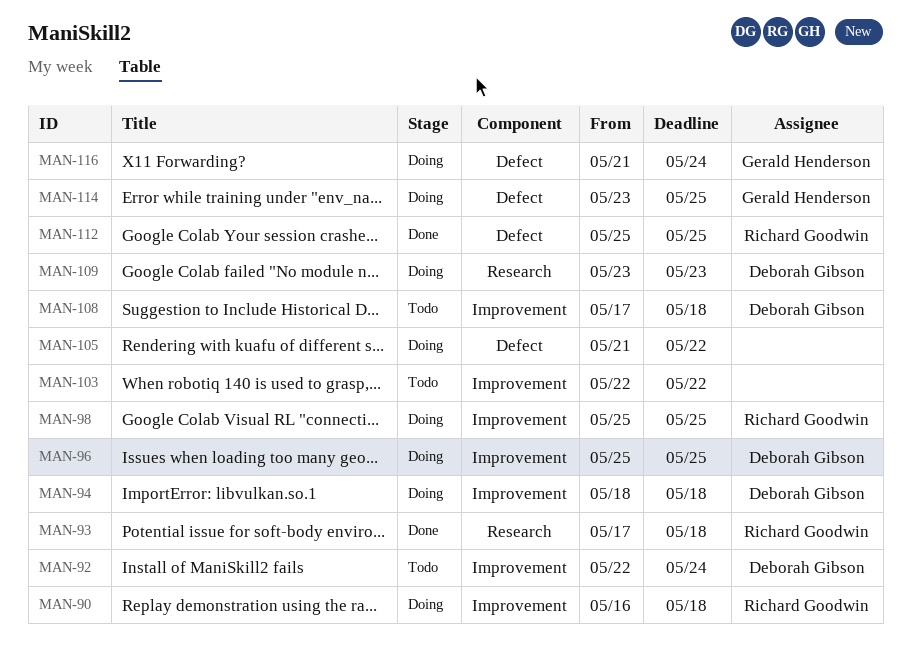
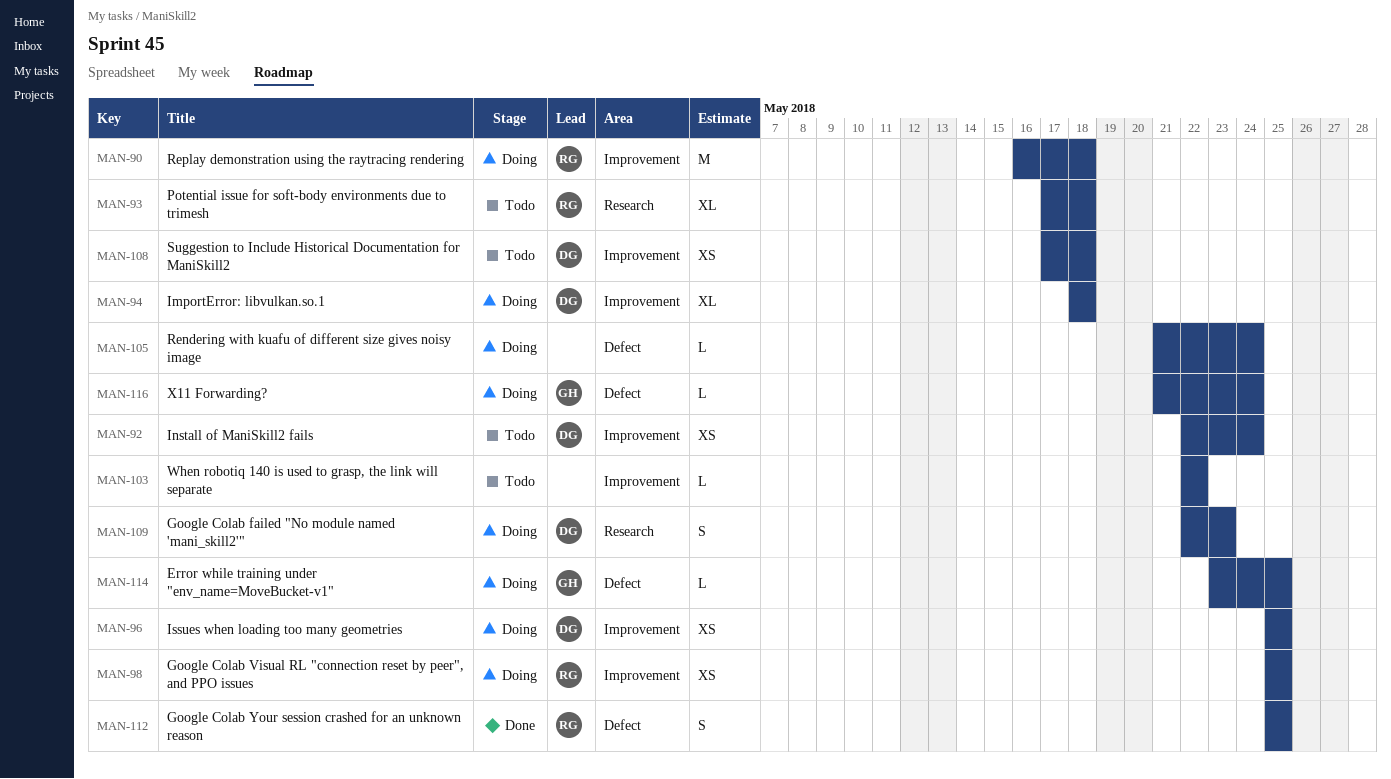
MAN-93, status: Done -> Todo
MAN-105, due: May 22 -> May 24
MAN-109, start: May 23 -> May 22

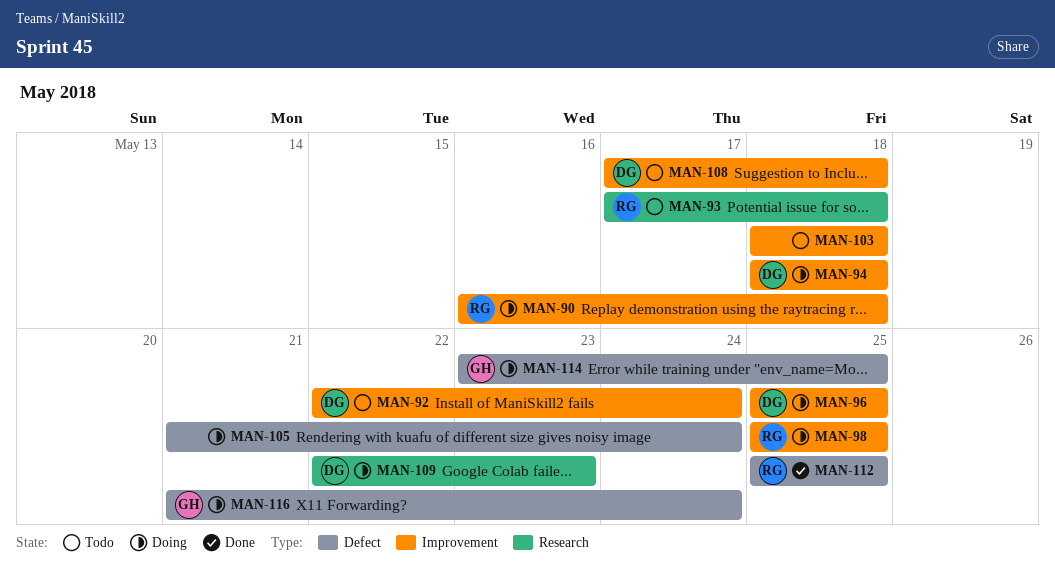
MAN-103, start: May 22 -> May 18
MAN-103, due: May 22 -> May 18

